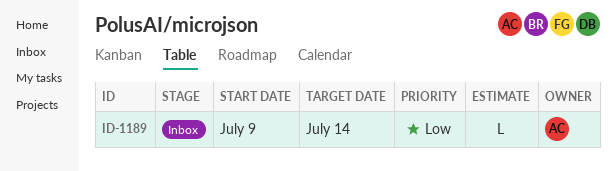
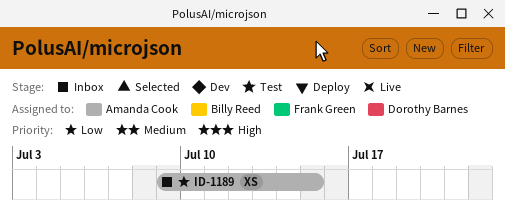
ID-1189, estimate: L -> XS
ID-1189, due: Jul 14 -> Jul 15

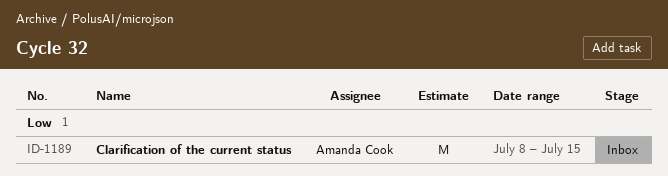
ID-1189, estimate: XS -> M
ID-1189, start: Jul 9 -> Jul 8

